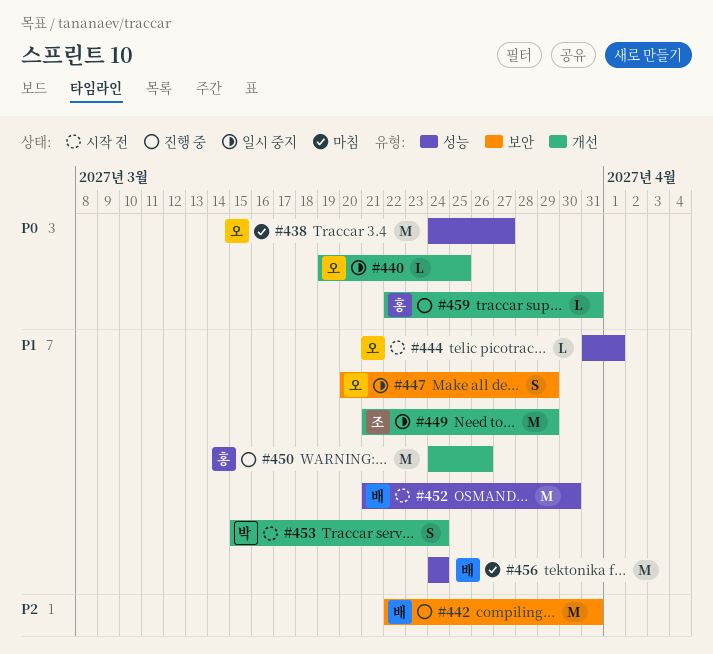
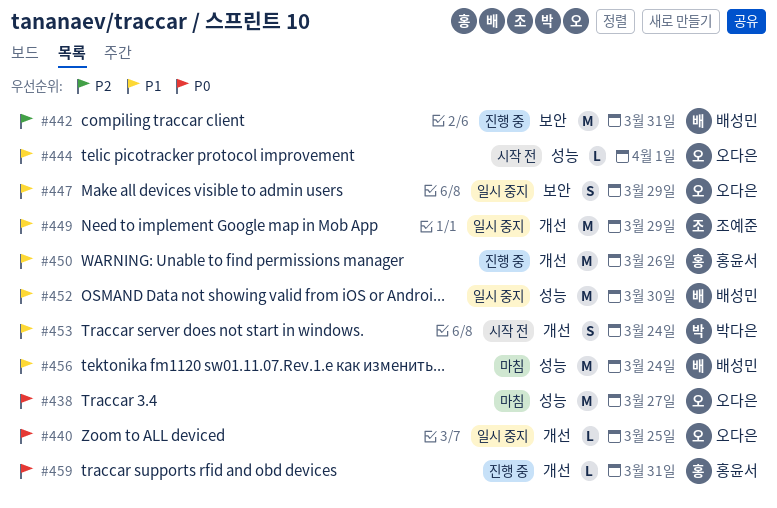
#452, status: 시작 전 -> 일시 중지

